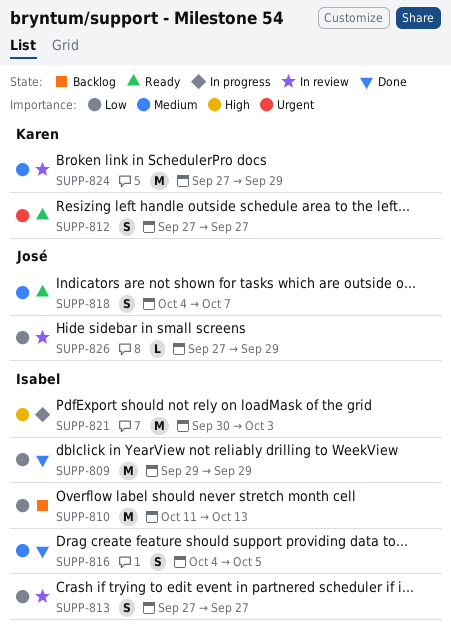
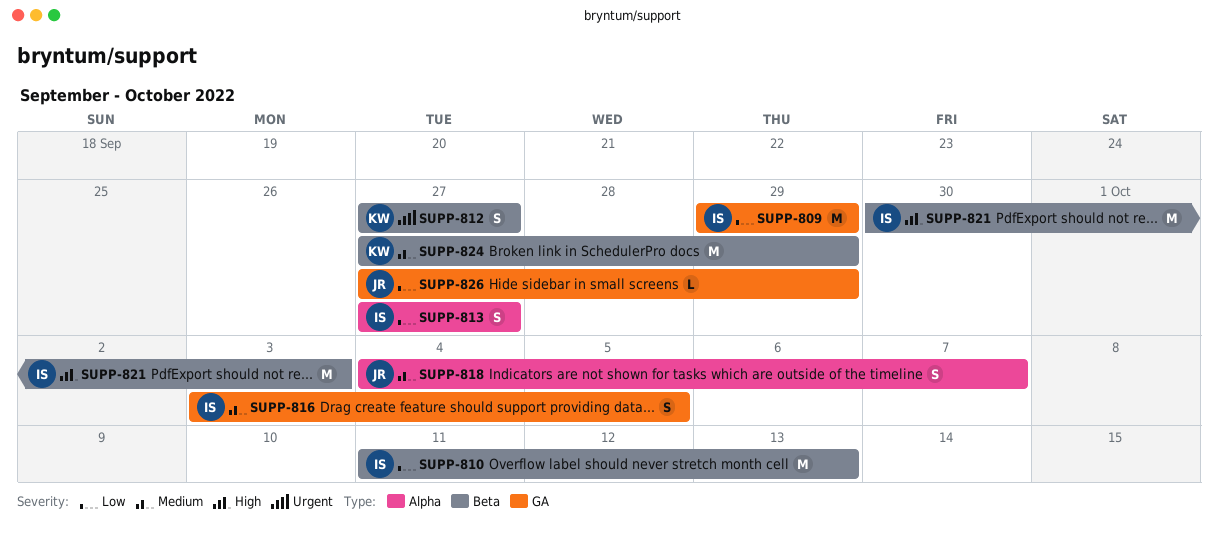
SUPP-816, start: Oct 4 -> Oct 3

